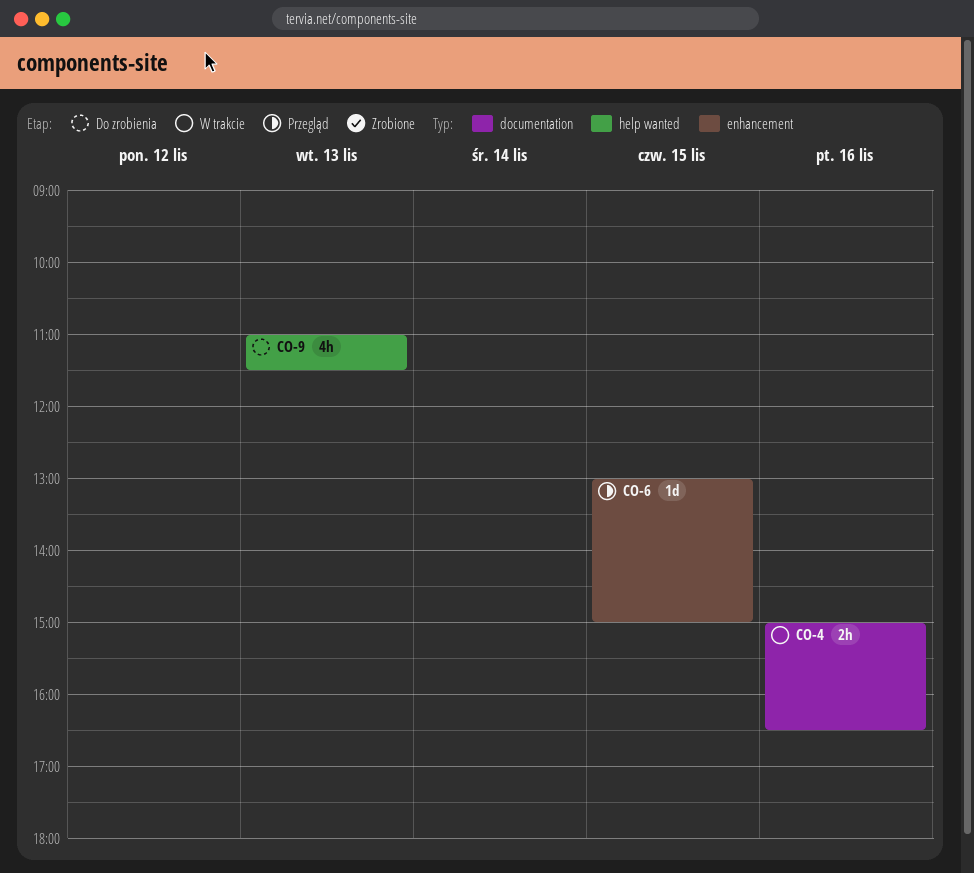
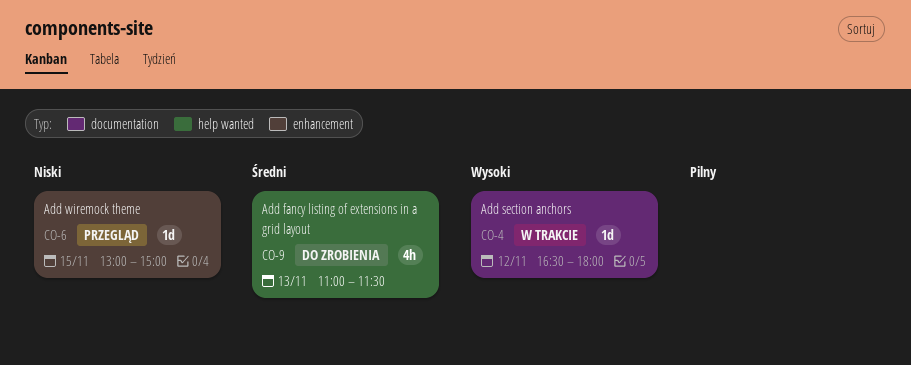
CO-4, estimate: 2h -> 1d
CO-4, day: Nov 16 -> Nov 12
CO-4, begins: 15:00 -> 16:30
CO-4, ends: 16:30 -> 18:00

